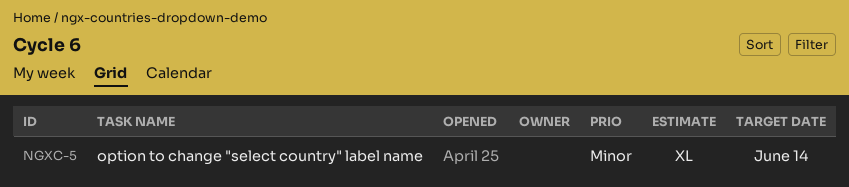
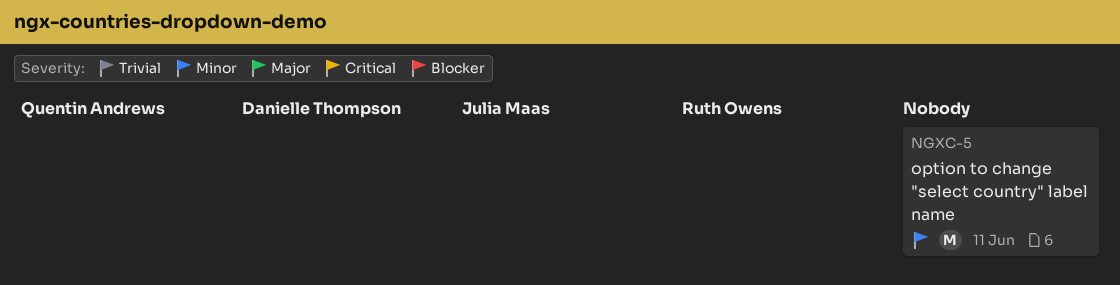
NGXC-5, estimate: XL -> M
NGXC-5, due: Jun 14 -> Jun 11

